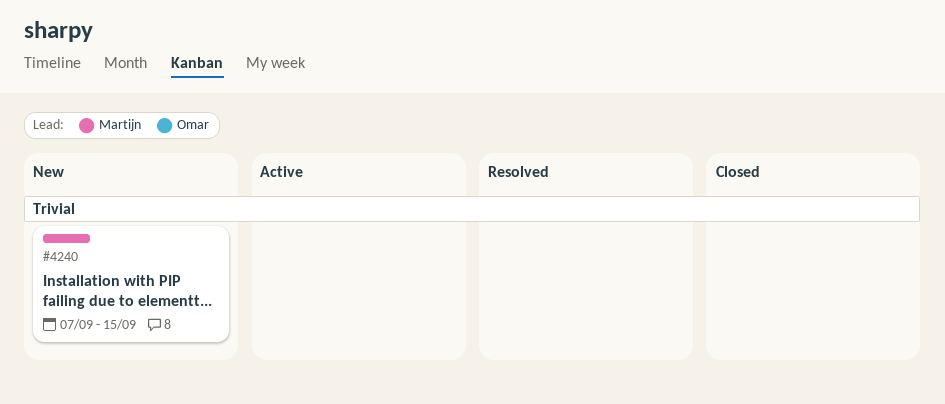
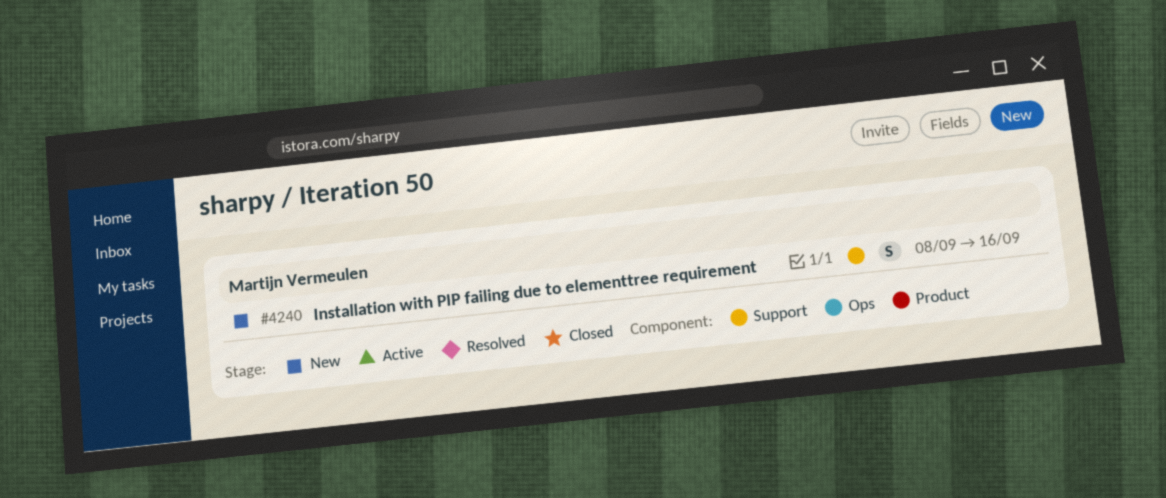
#4240, start: Sep 7 -> Sep 8
#4240, due: Sep 15 -> Sep 16

